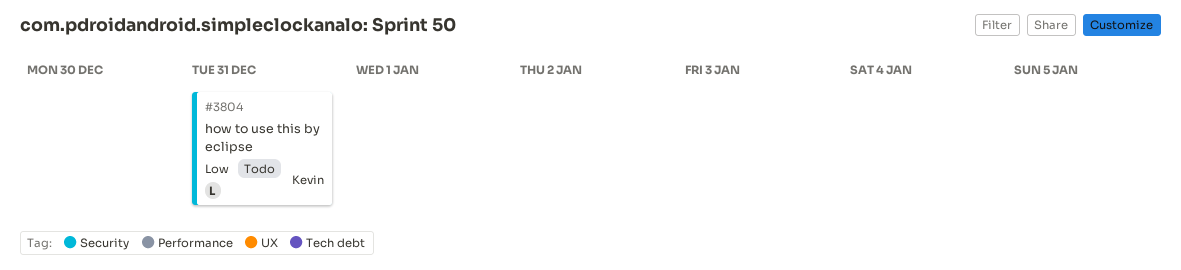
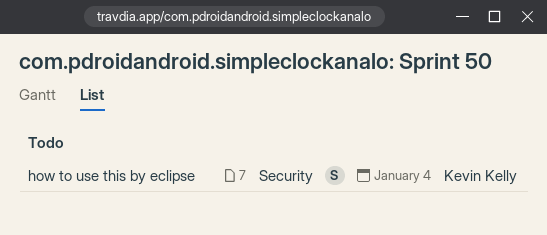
how to use this by eclipse, estimate: L -> S
how to use this by eclipse, due: Dec 31 -> Jan 4

